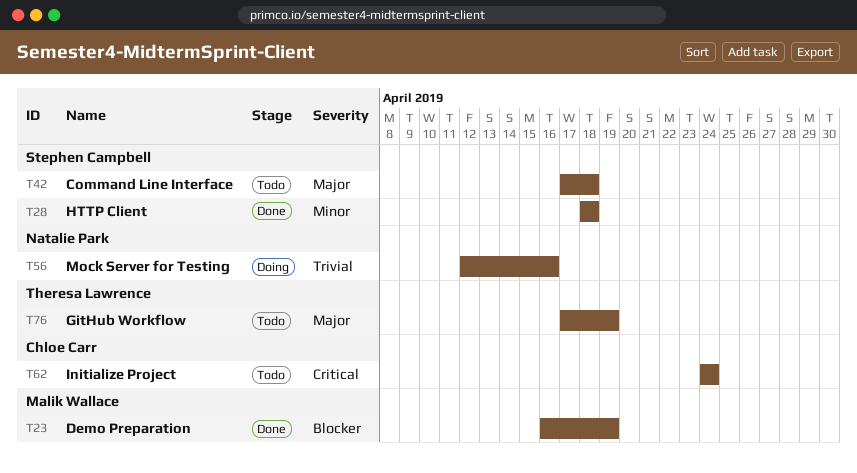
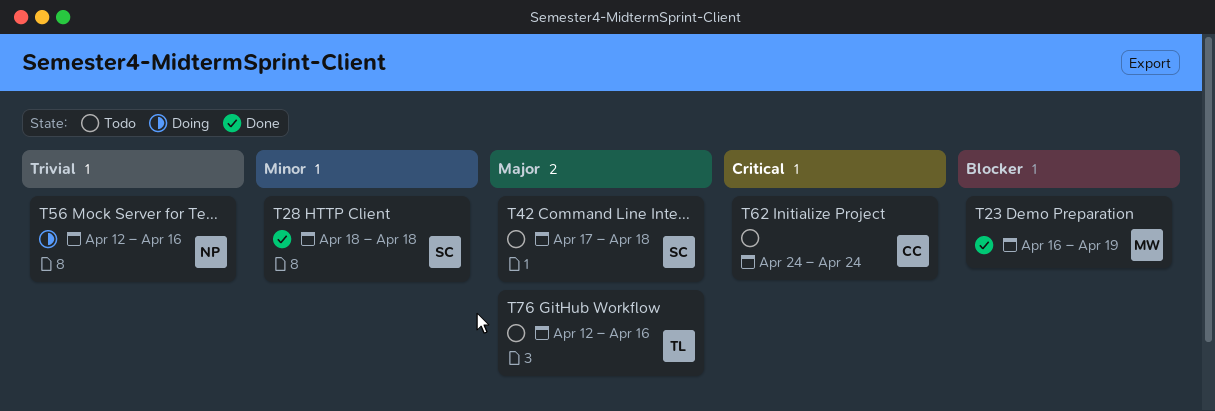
T76, start: Apr 17 -> Apr 12
T76, due: Apr 19 -> Apr 16

